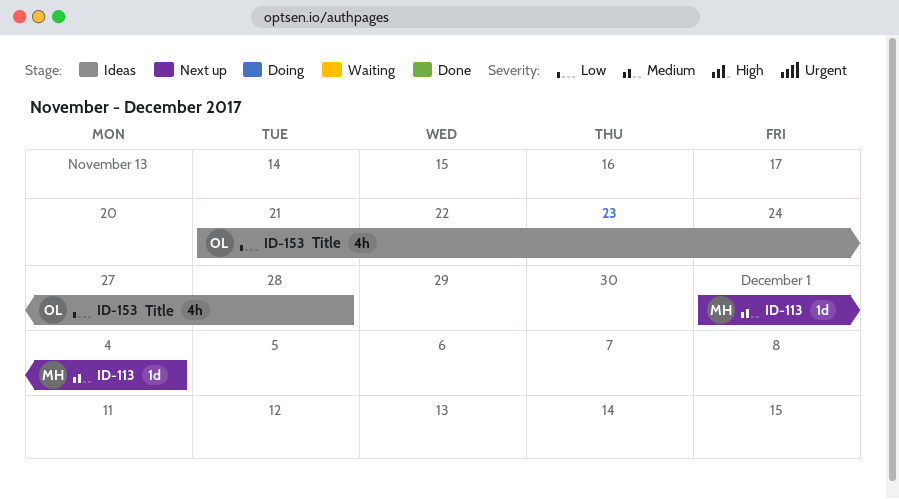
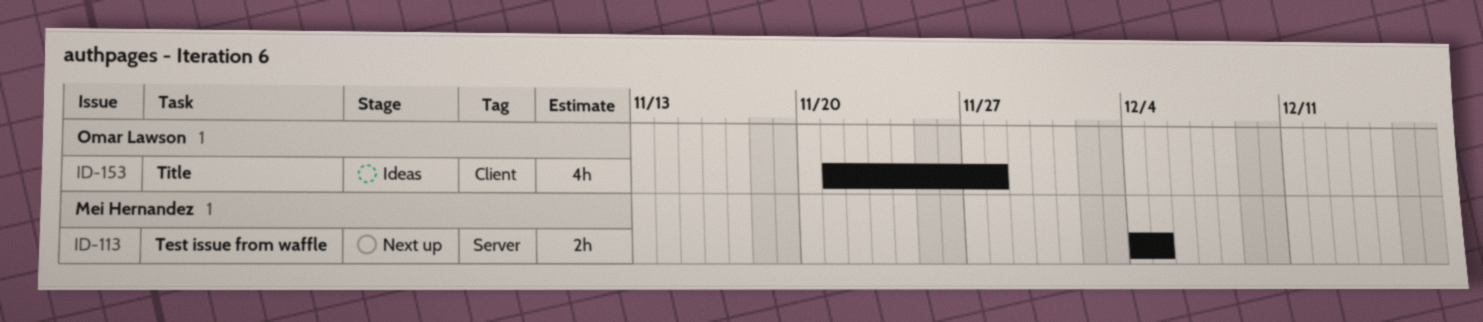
ID-113, estimate: 1d -> 2h
ID-113, start: Dec 1 -> Dec 4
ID-113, due: Dec 4 -> Dec 5

